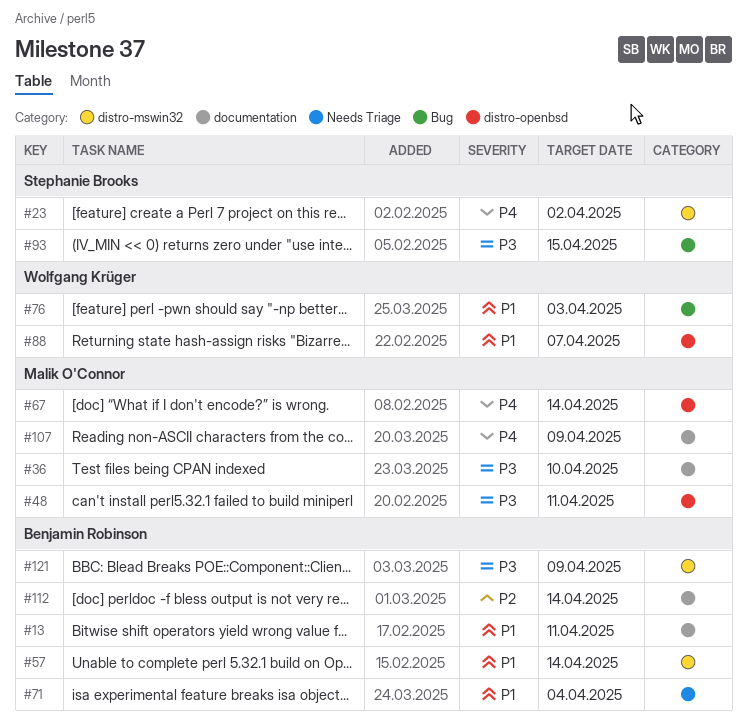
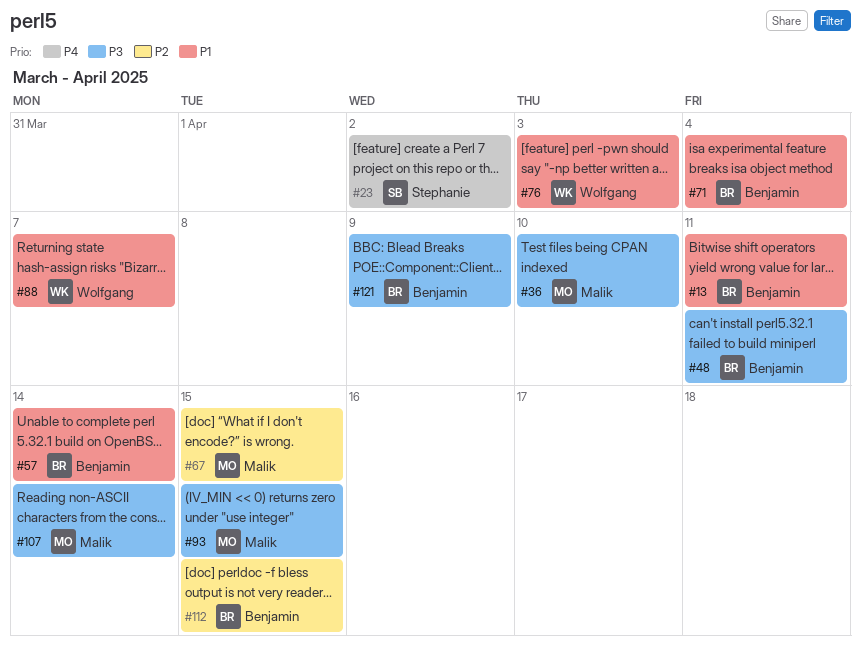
#48, owner: Malik O'Connor -> Benjamin Robinson
#67, priority: P4 -> P2
#67, due: Apr 14 -> Apr 15
#93, owner: Stephanie Brooks -> Malik O'Connor
#107, priority: P4 -> P3
#107, due: Apr 9 -> Apr 14
#112, due: Apr 14 -> Apr 15

